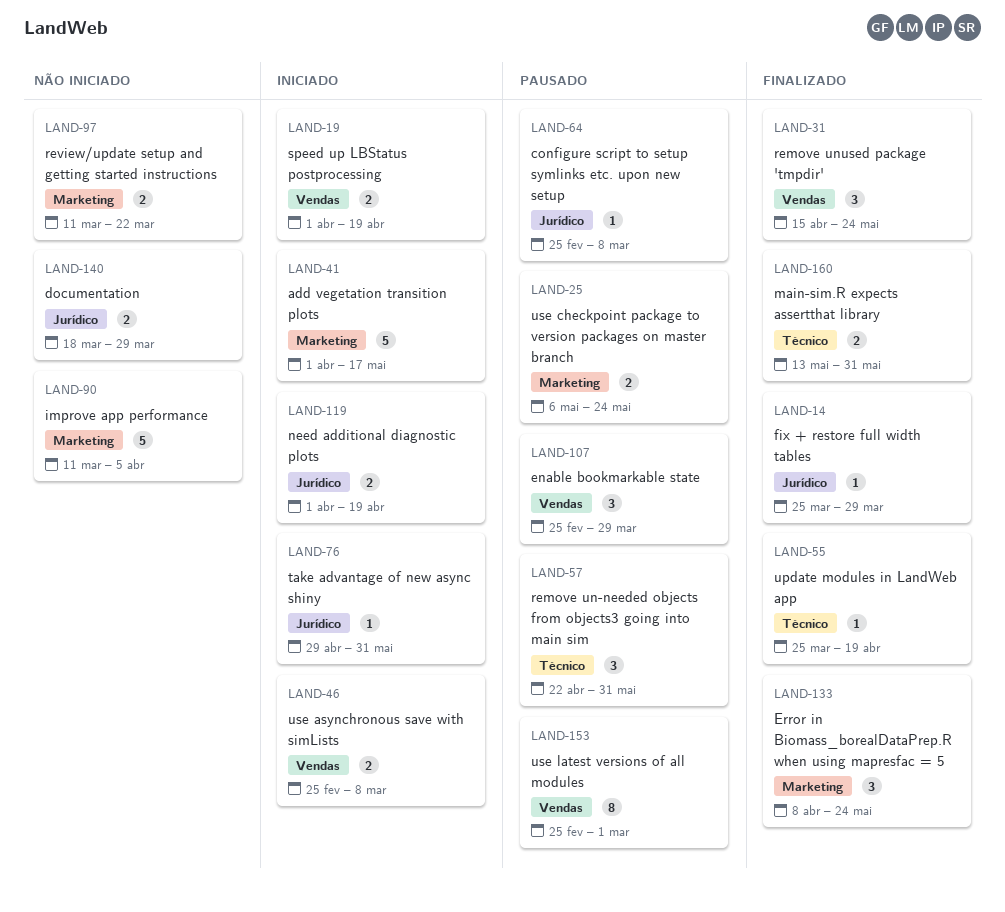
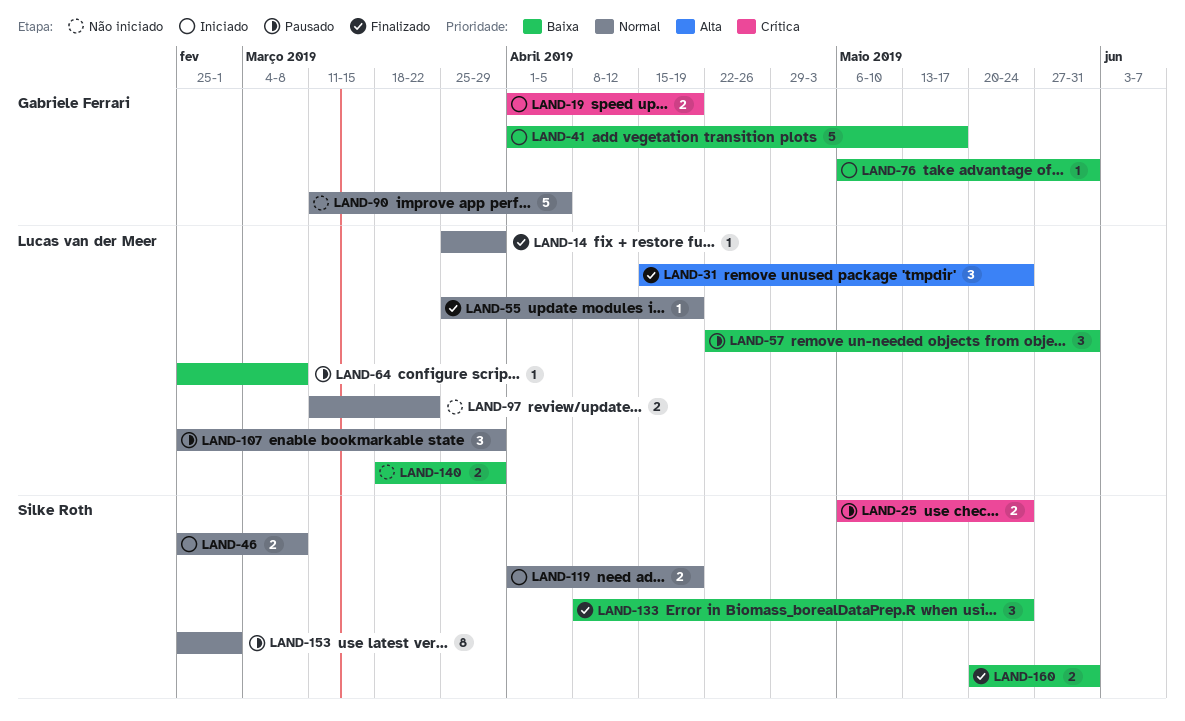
LAND-76, start: Apr 29 -> May 6
LAND-160, start: May 13 -> May 20

